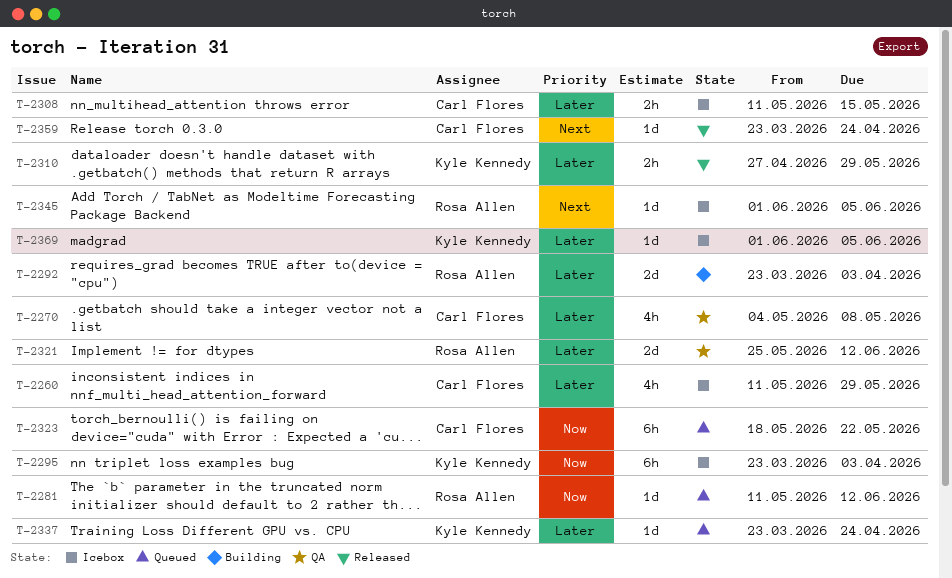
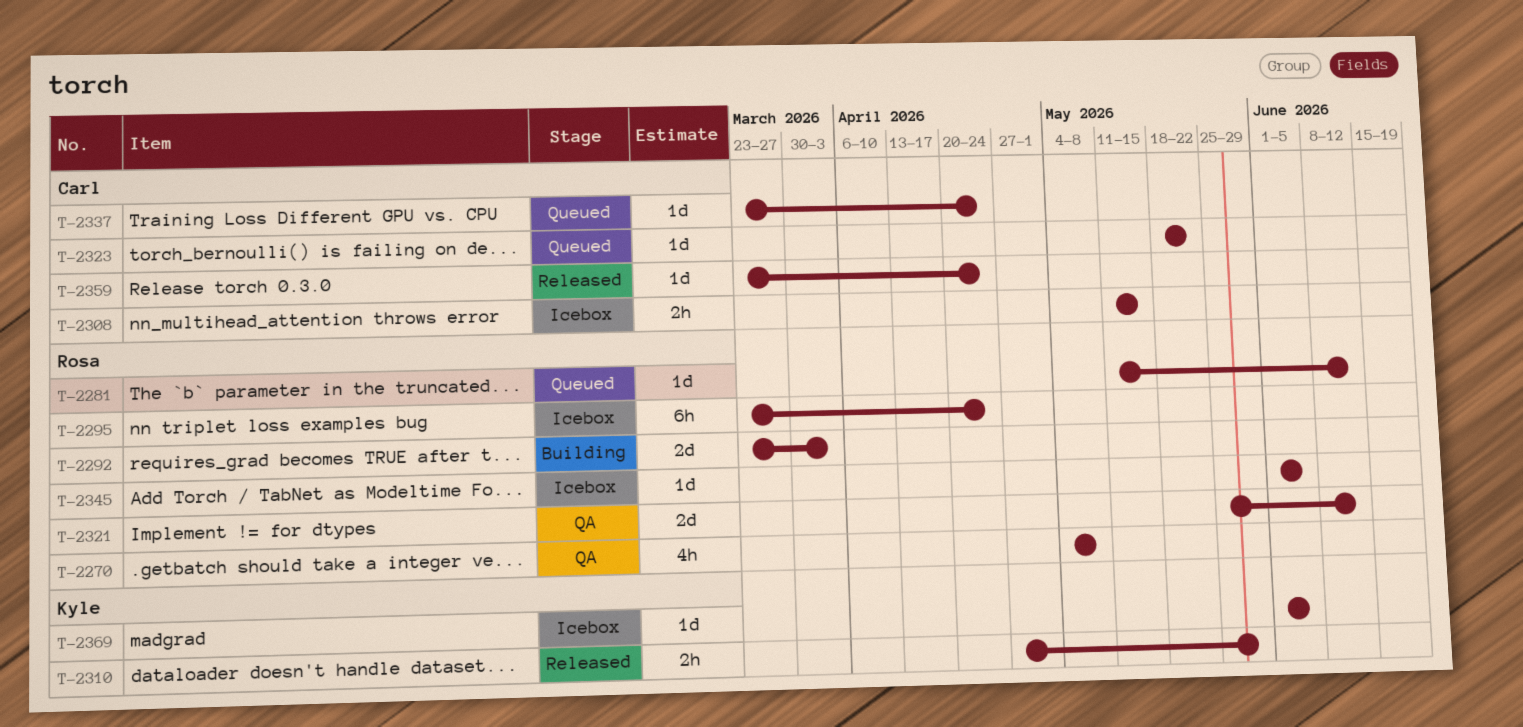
T-2260: present -> none
T-2270, owner: Carl Flores -> Rosa Allen
T-2295, owner: Kyle Kennedy -> Rosa Allen
T-2295, due: Apr 3 -> Apr 24
T-2323, estimate: 6h -> 1d
T-2337, owner: Kyle Kennedy -> Carl Flores

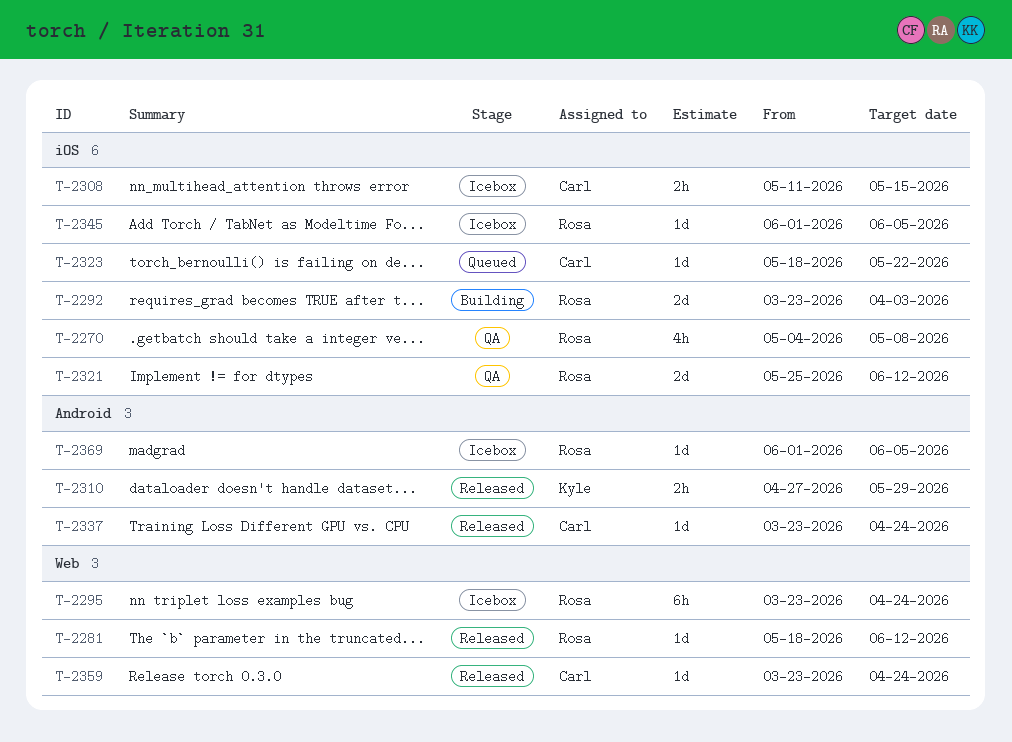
T-2281, status: Queued -> Released
T-2281, start: May 11 -> May 18
T-2337, status: Queued -> Released
T-2369, owner: Kyle -> Rosa

